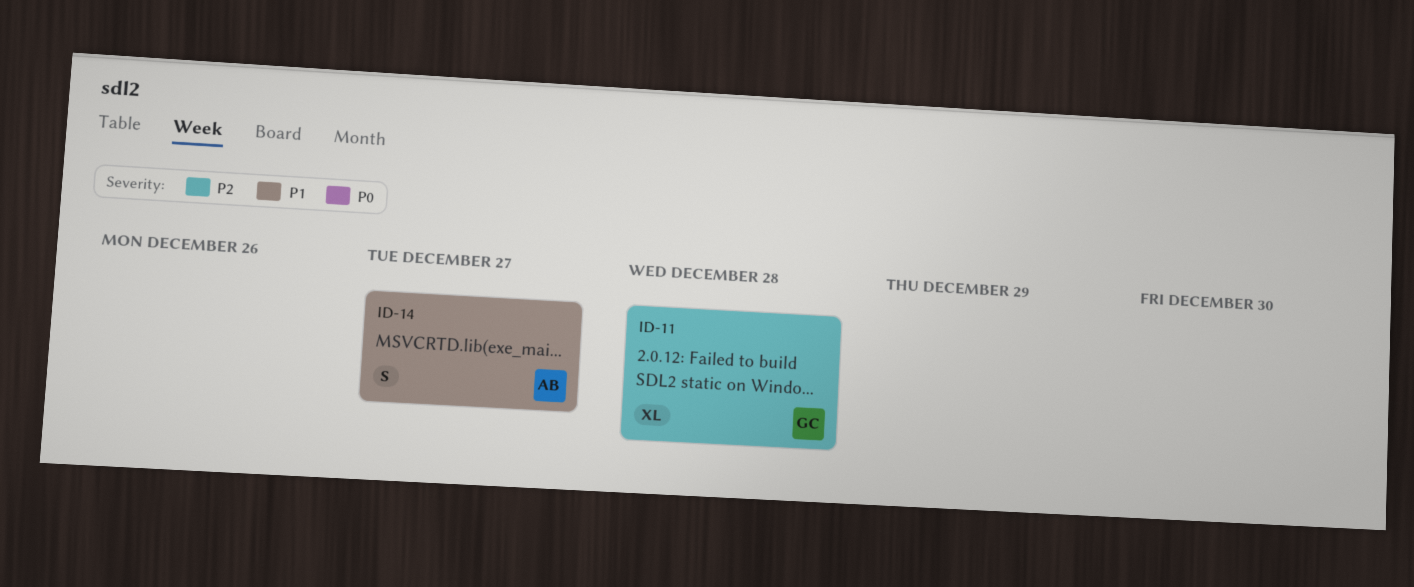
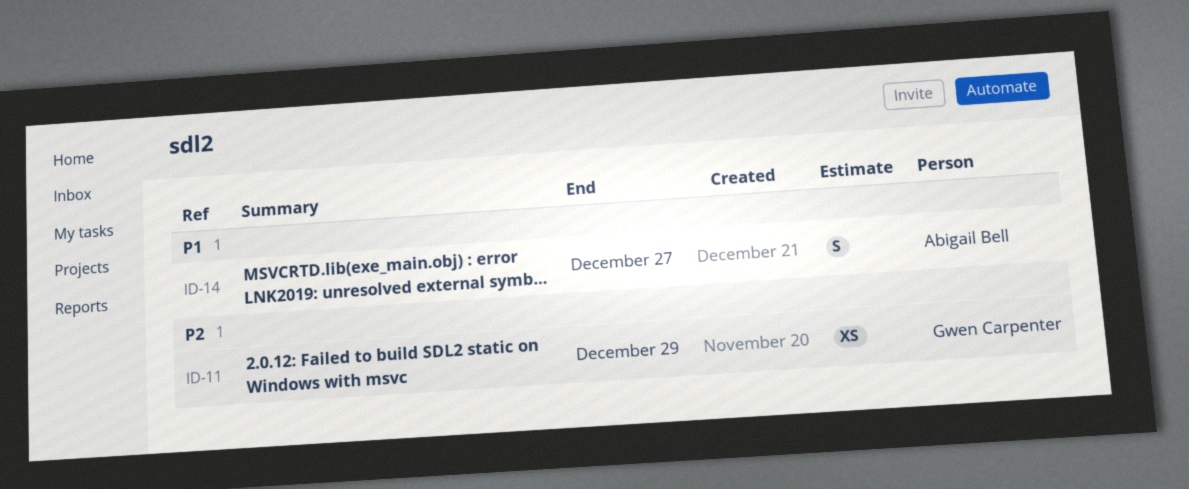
ID-11, estimate: XL -> XS
ID-11, due: Dec 28 -> Dec 29

